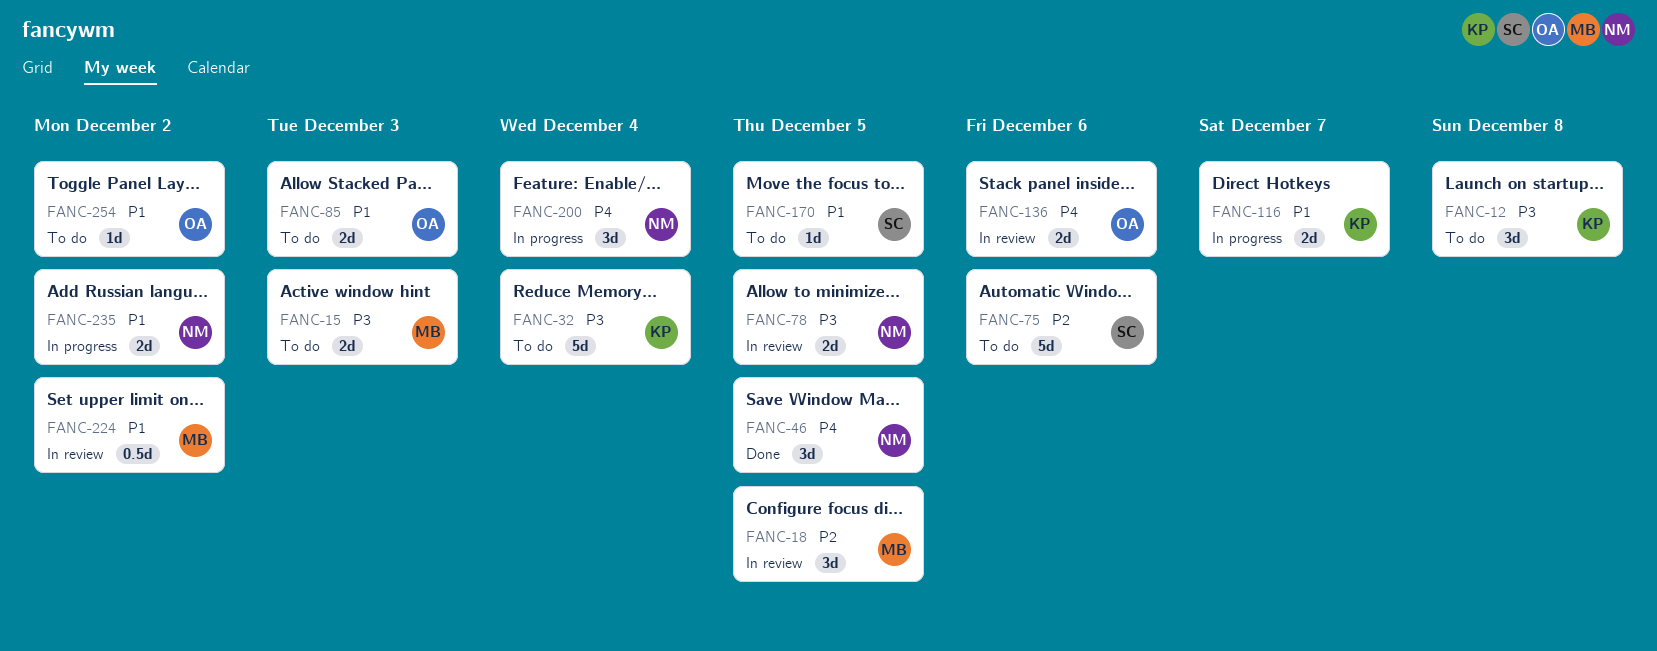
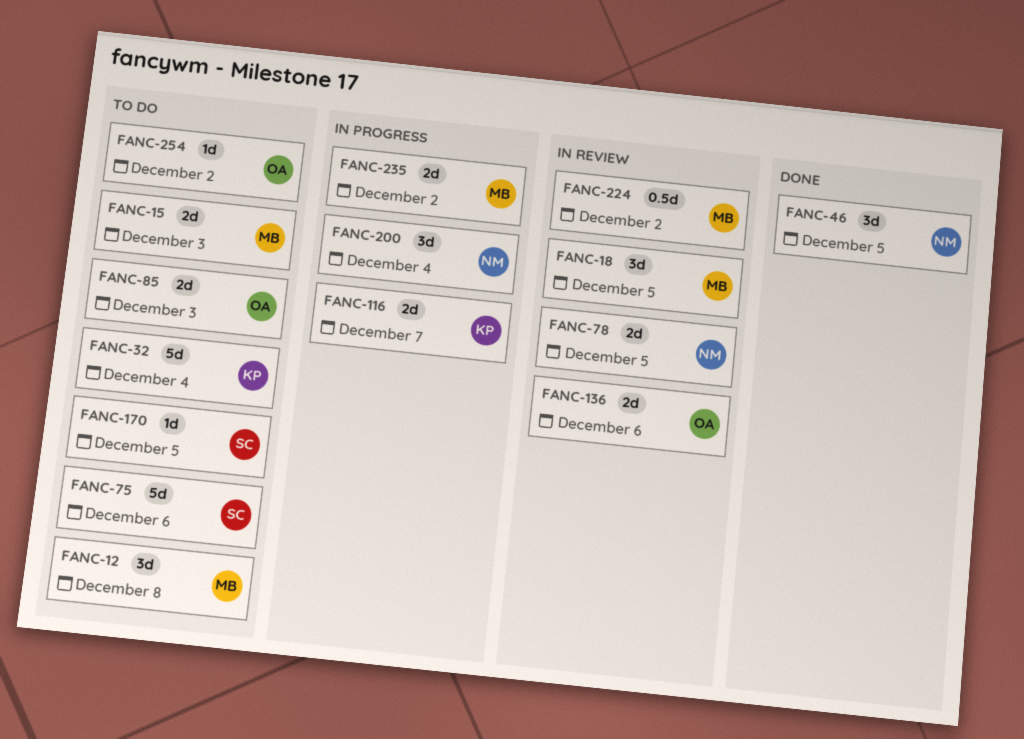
FANC-12, owner: KP -> MB
FANC-235, owner: NM -> MB

